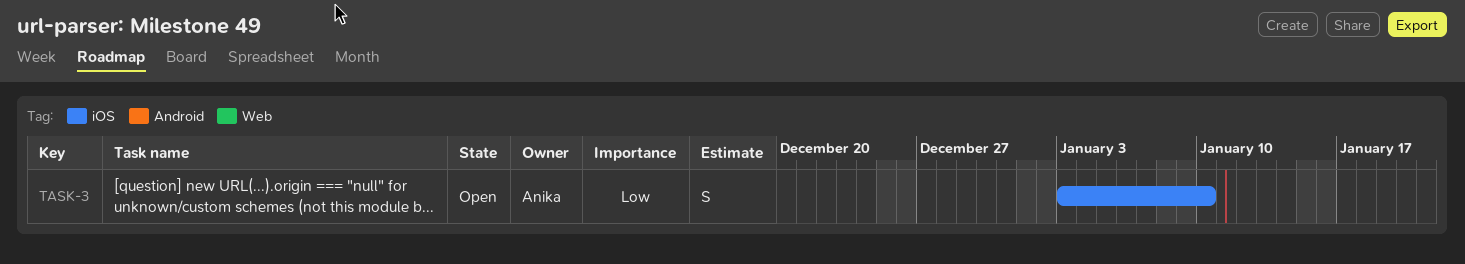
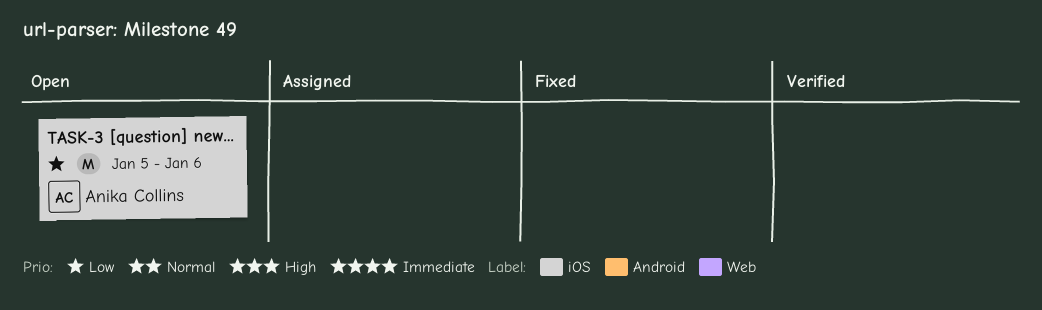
TASK-3, estimate: S -> M
TASK-3, start: Jan 3 -> Jan 5
TASK-3, due: Jan 10 -> Jan 6

